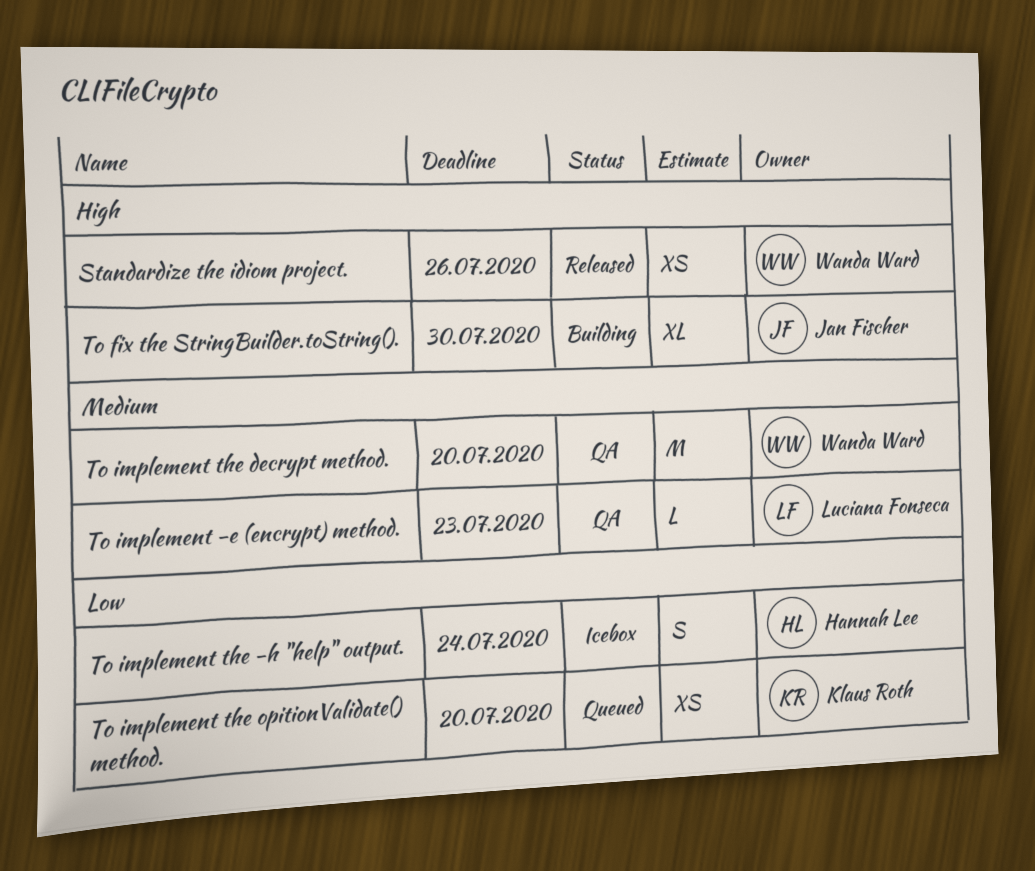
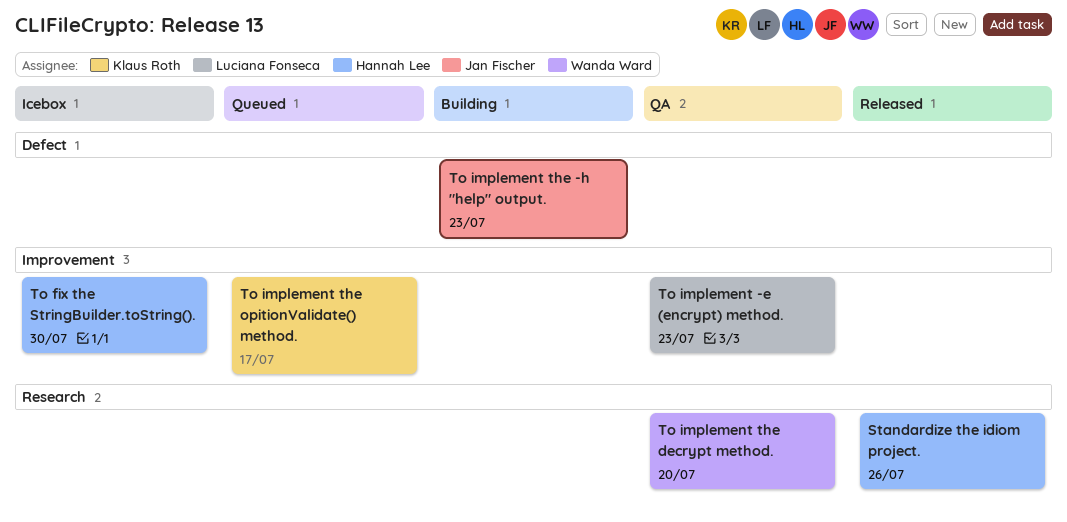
Standardize the idiom project., owner: Wanda Ward -> Hannah Lee
To fix the StringBuilder.toString()., status: Building -> Icebox
To fix the StringBuilder.toString()., owner: Jan Fischer -> Hannah Lee
To implement the -h "help" output., status: Icebox -> Building
To implement the -h "help" output., owner: Hannah Lee -> Jan Fischer
To implement the -h "help" output., due: Jul 24 -> Jul 23
To implement the opitionValidate() method., due: Jul 20 -> Jul 17

